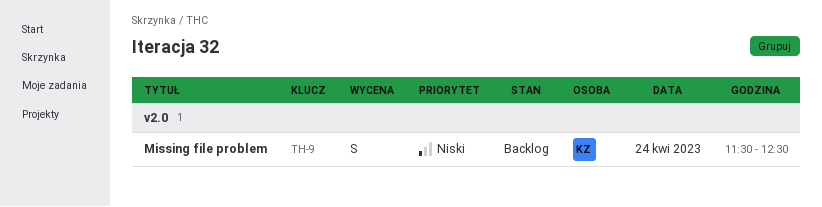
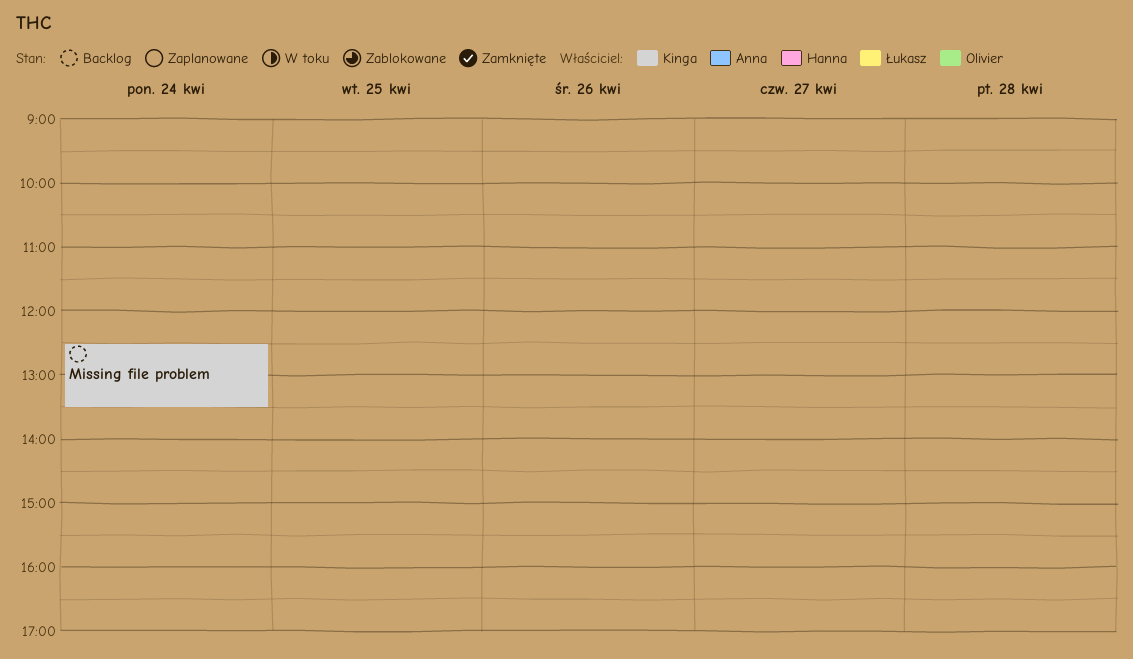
Missing file problem, begins: 11:30 -> 12:30
Missing file problem, ends: 12:30 -> 13:30

